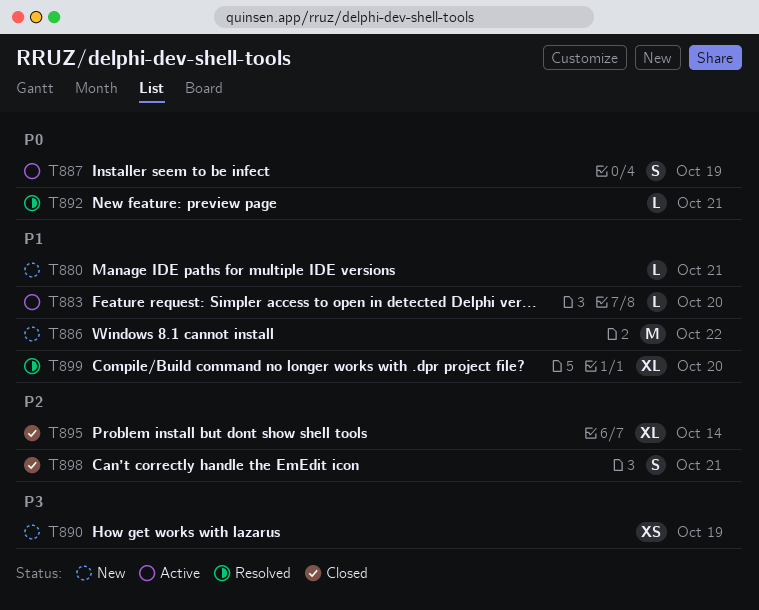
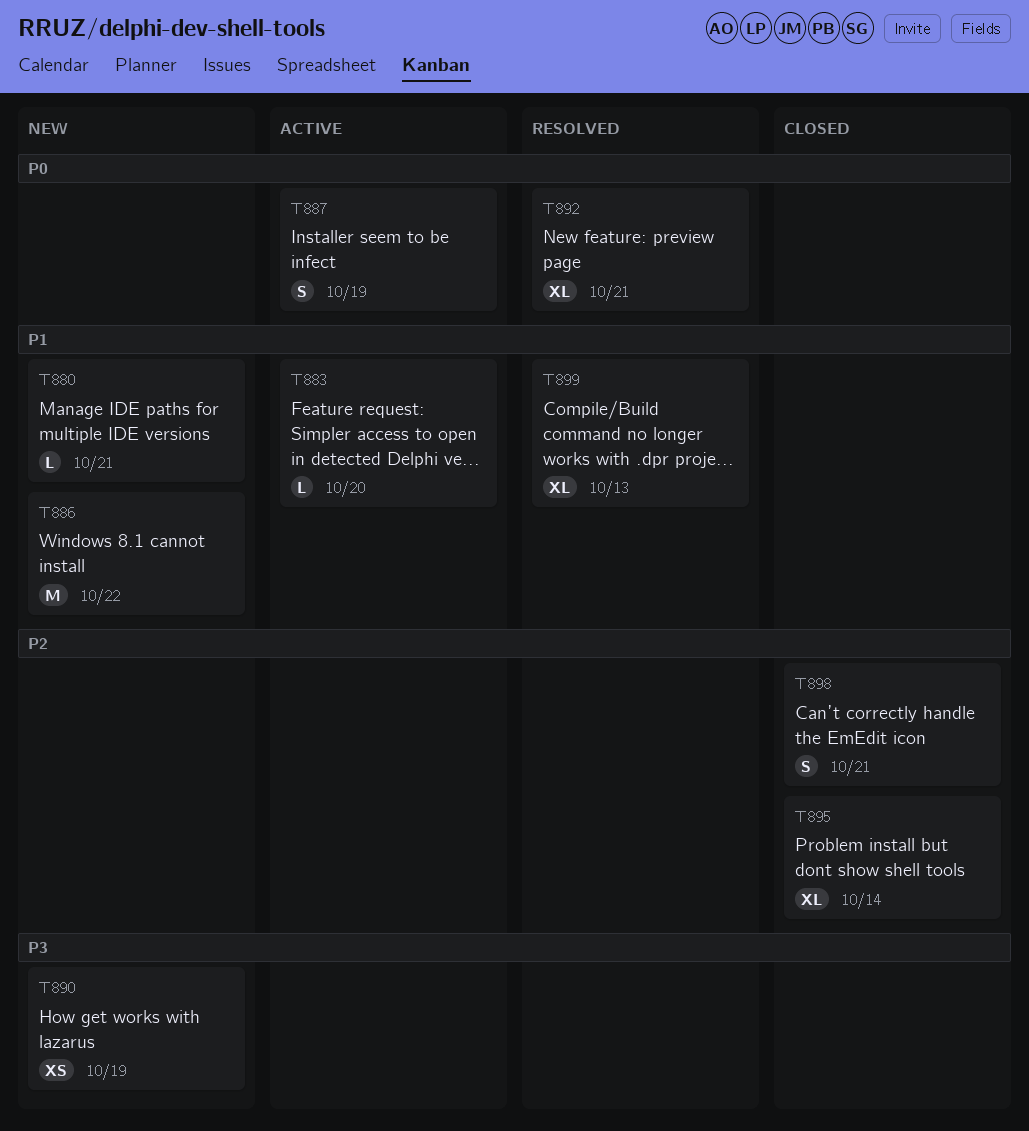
T892, estimate: L -> XL
T899, due: Oct 20 -> Oct 13

